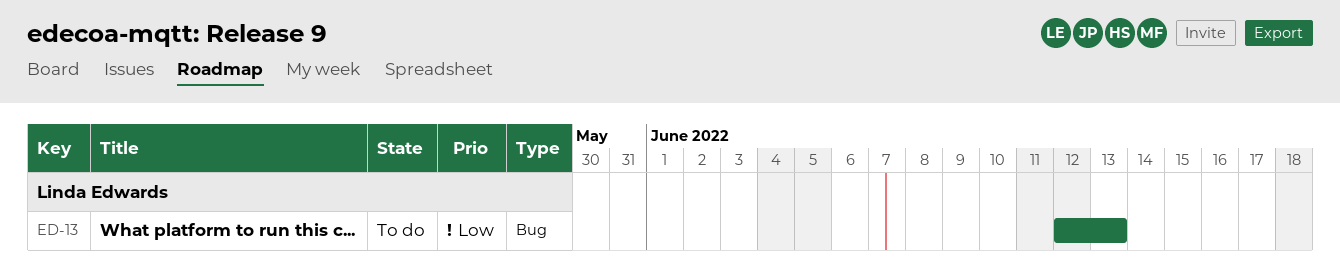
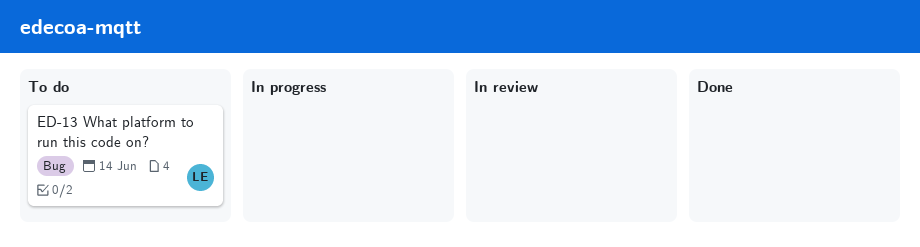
ED-13, due: Jun 13 -> Jun 14

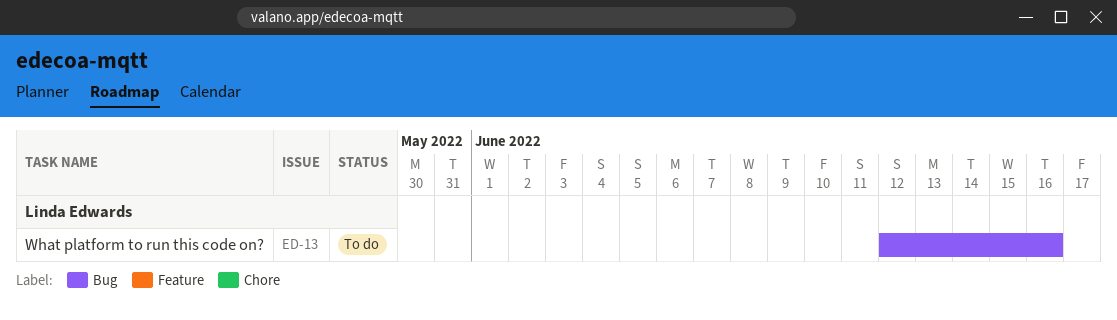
ED-13, due: Jun 14 -> Jun 16

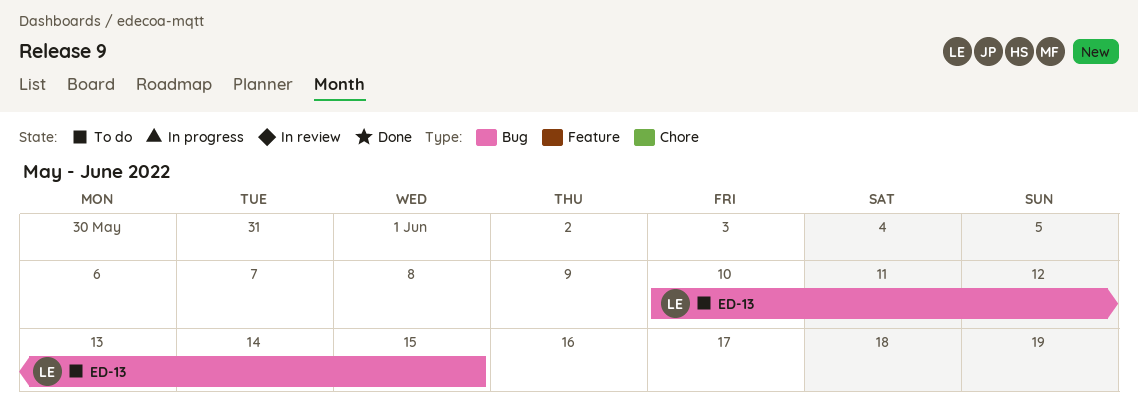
ED-13, start: Jun 12 -> Jun 10
ED-13, due: Jun 16 -> Jun 15

